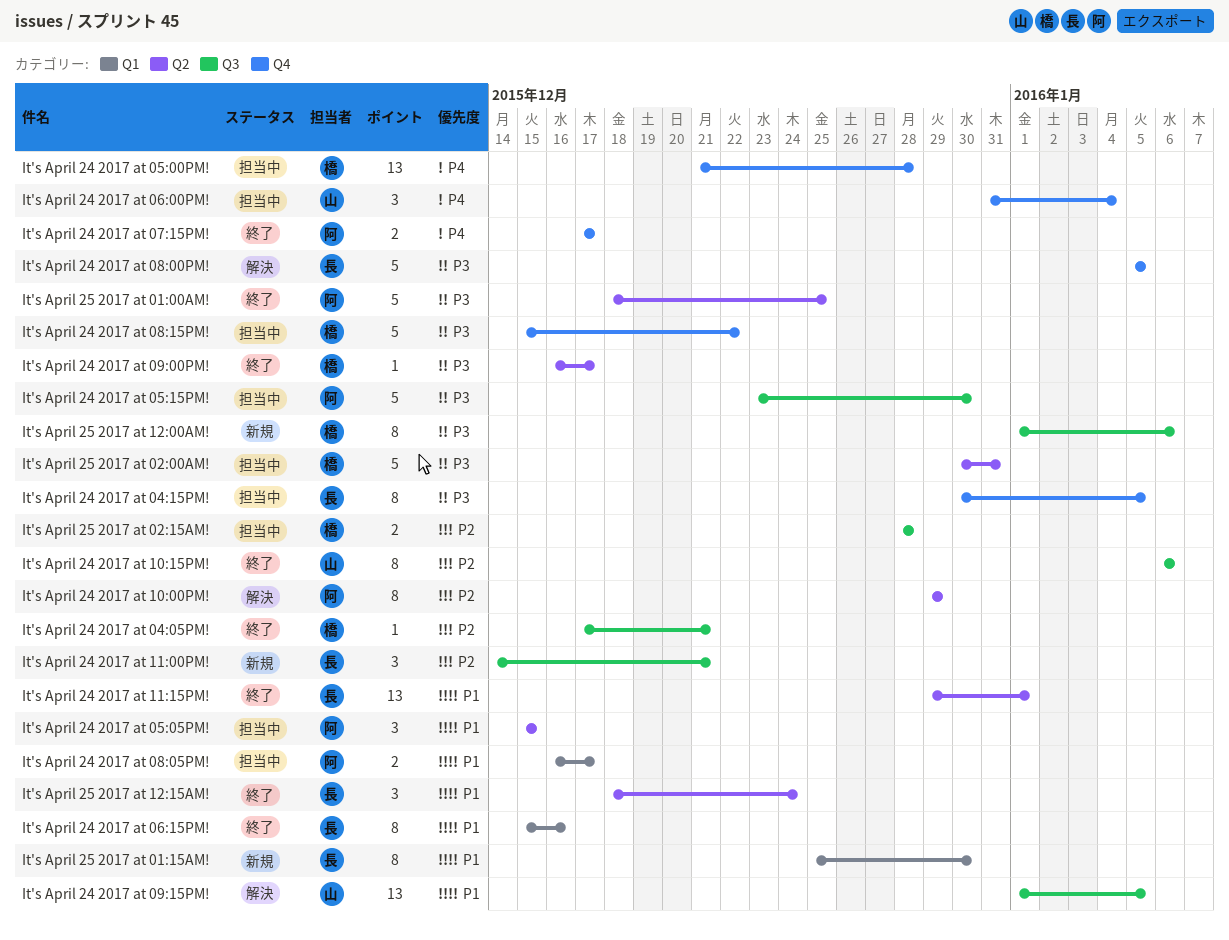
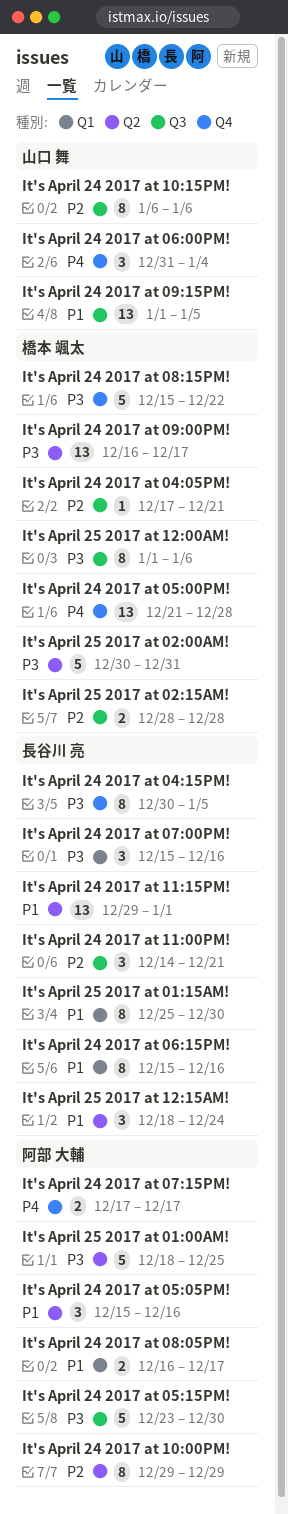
It's April 24 2017 at 05:05PM!, due: Dec 15 -> Dec 16
It's April 24 2017 at 07:00PM!: none -> present
It's April 24 2017 at 08:00PM!: present -> none
It's April 24 2017 at 09:00PM!, estimate: 1 -> 13

